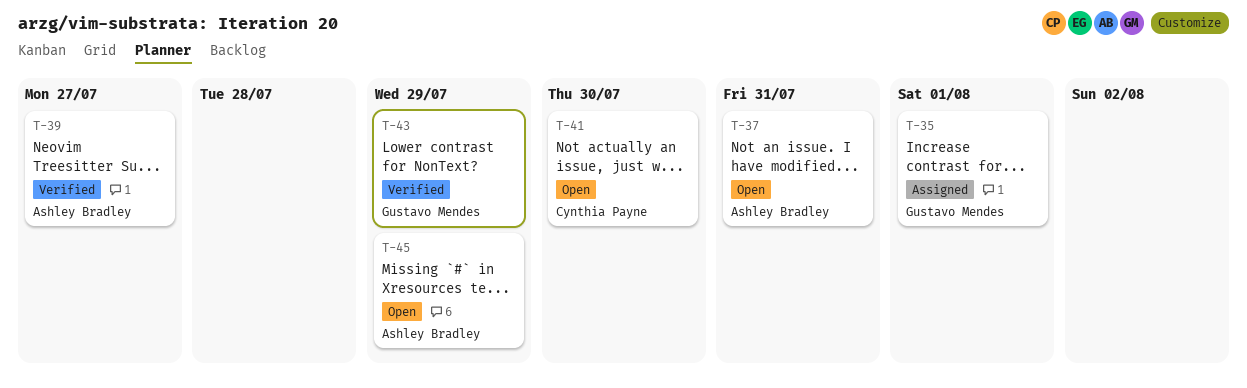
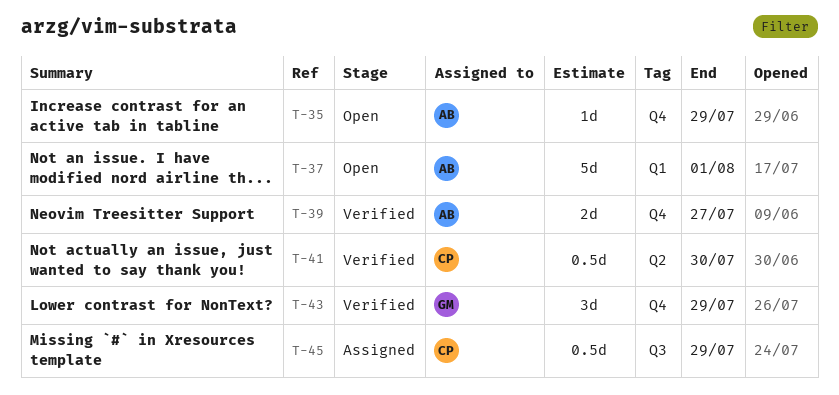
T-35, status: Assigned -> Open
T-35, owner: Gustavo Mendes -> Ashley Bradley
T-35, due: Aug 1 -> Jul 29
T-37, due: Jul 31 -> Aug 1
T-41, status: Open -> Verified
T-45, status: Open -> Assigned
T-45, owner: Ashley Bradley -> Cynthia Payne

